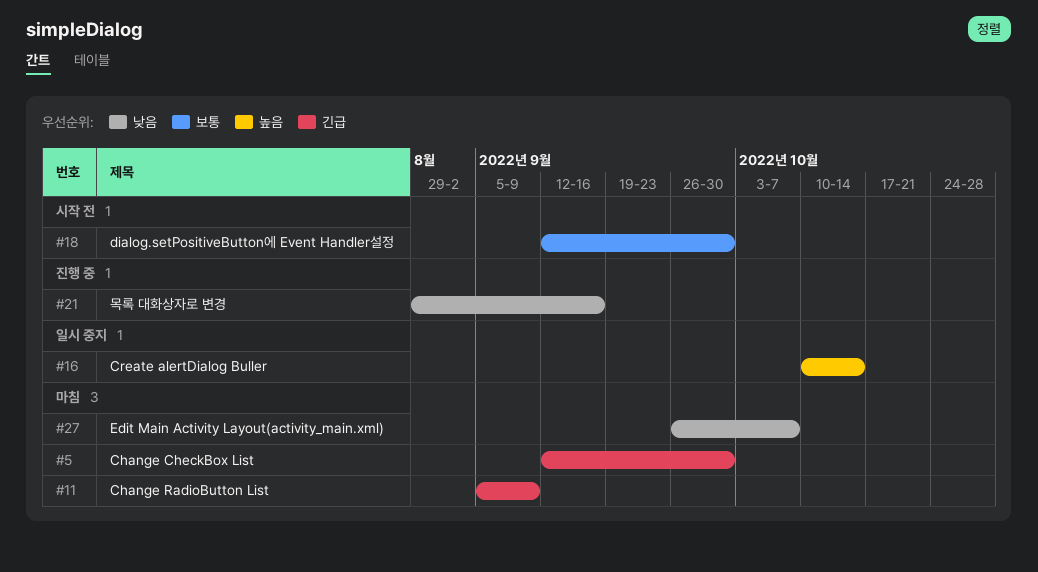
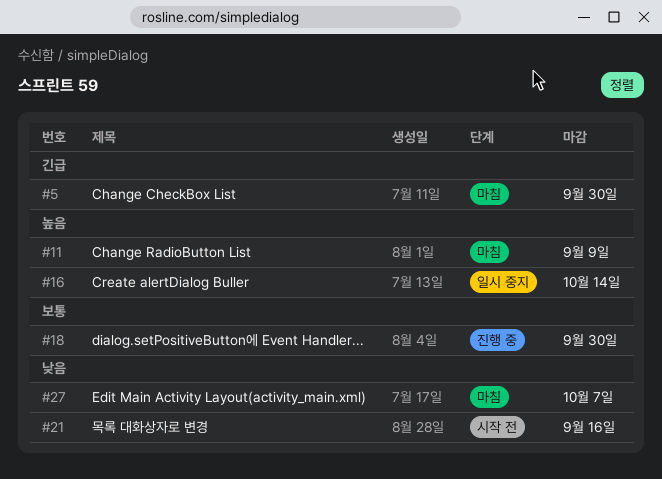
#11, priority: 긴급 -> 높음
#18, status: 시작 전 -> 진행 중
#21, status: 진행 중 -> 시작 전

